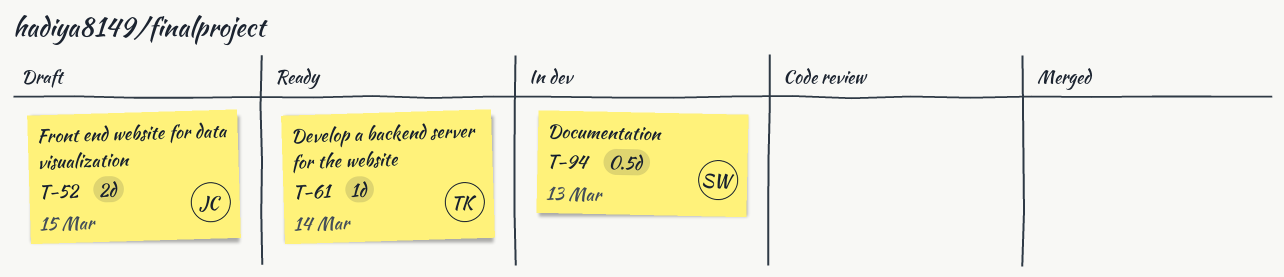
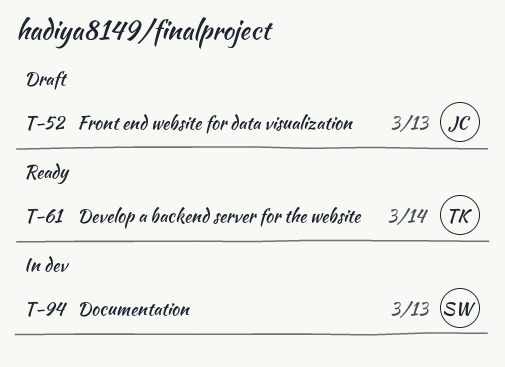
T-52, due: Mar 15 -> Mar 13

